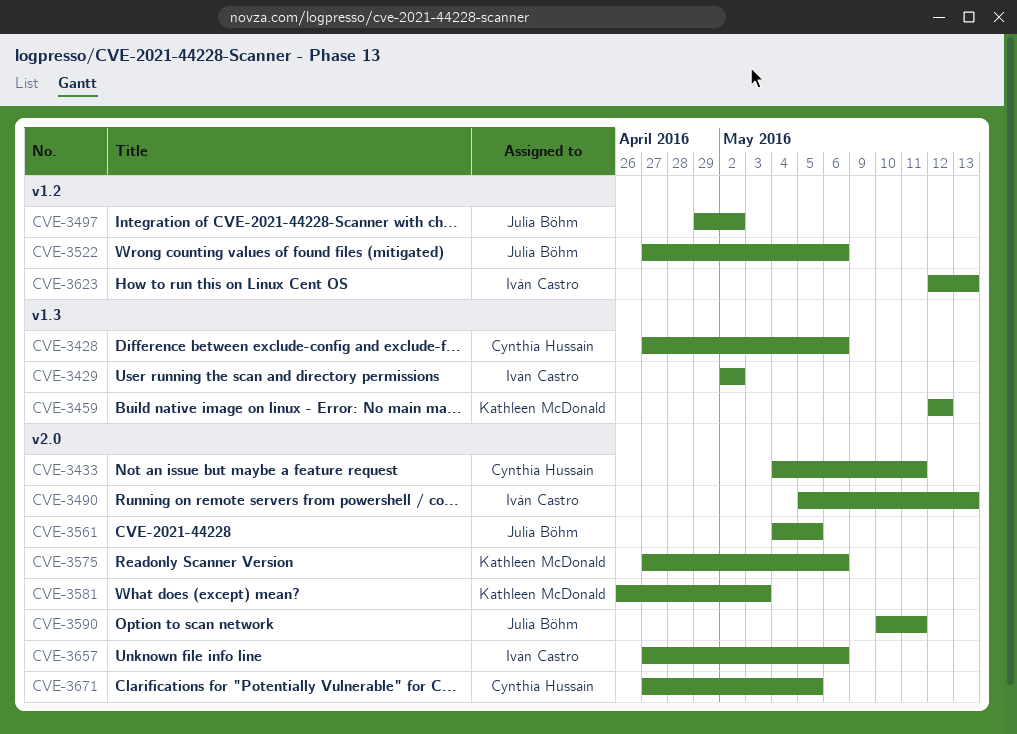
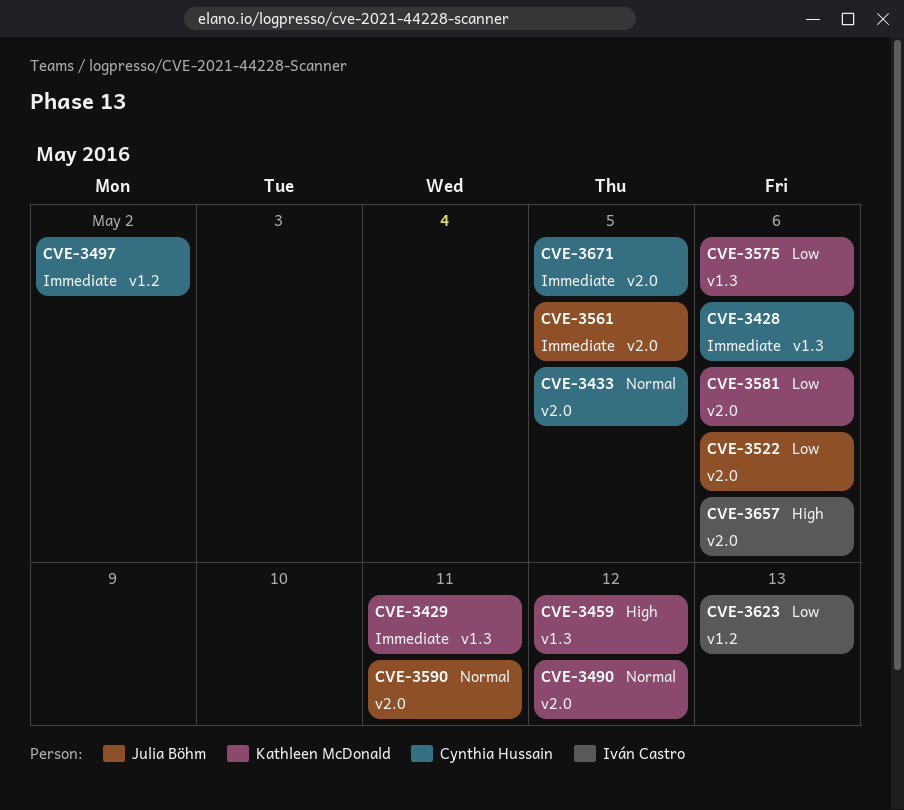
CVE-3429, owner: Iván Castro -> Kathleen McDonald
CVE-3429, due: May 2 -> May 11
CVE-3433, due: May 11 -> May 5
CVE-3490, owner: Iván Castro -> Kathleen McDonald
CVE-3490, due: May 13 -> May 12
CVE-3497, owner: Julia Böhm -> Cynthia Hussain
CVE-3522, label: v1.2 -> v2.0
CVE-3575, label: v2.0 -> v1.3
CVE-3581, due: May 3 -> May 6

